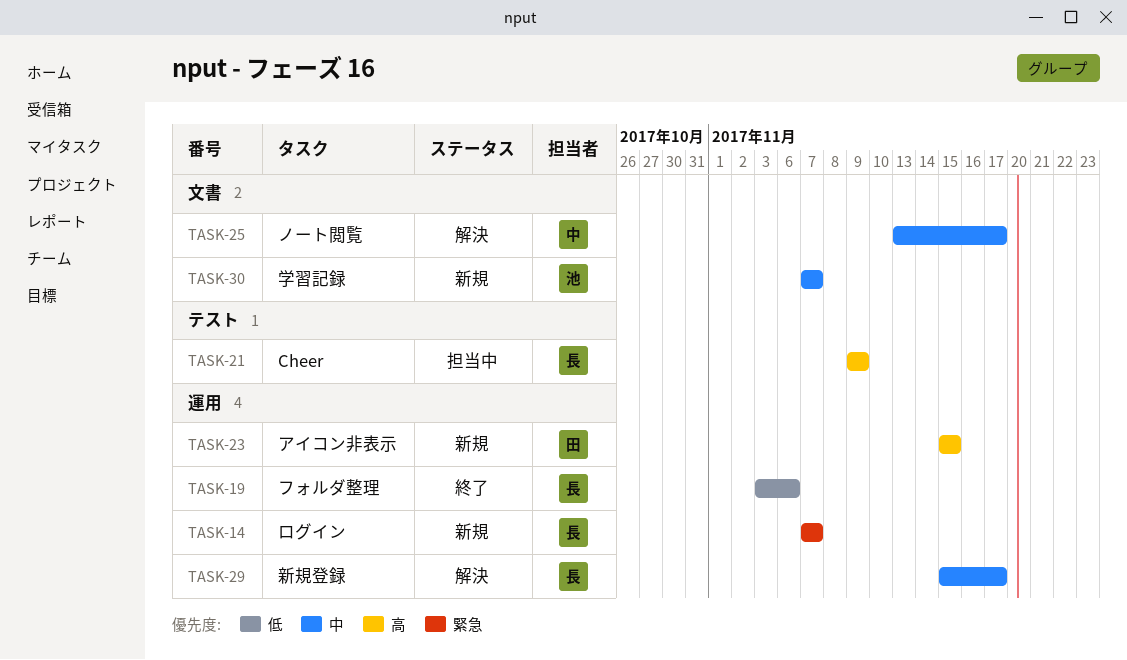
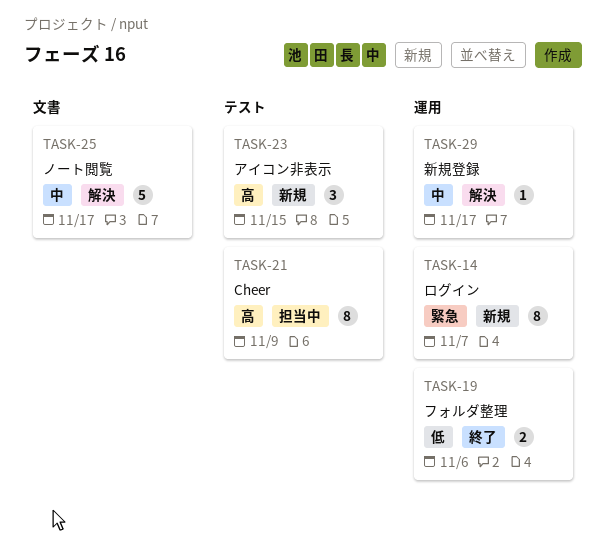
TASK-23, label: 運用 -> テスト
TASK-30: present -> none

